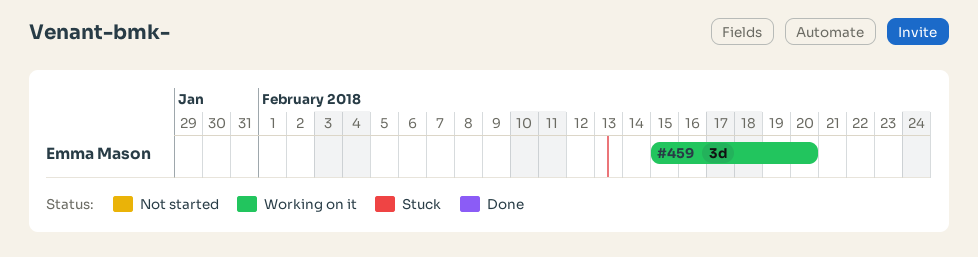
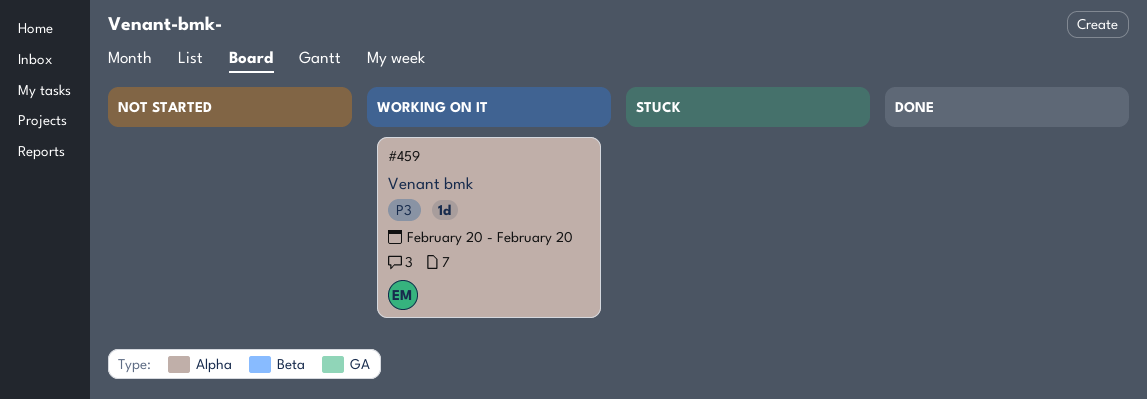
#459, estimate: 3d -> 1d
#459, start: Feb 15 -> Feb 20

